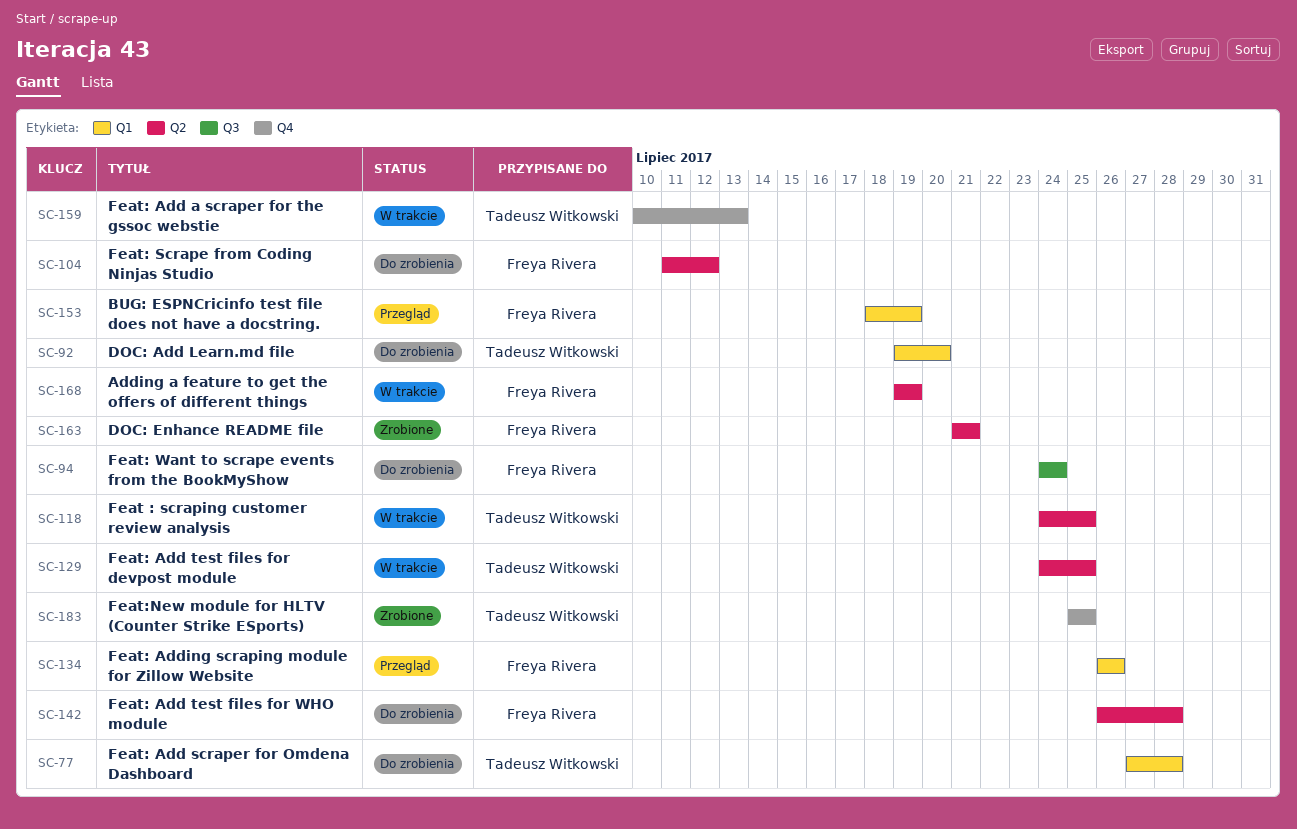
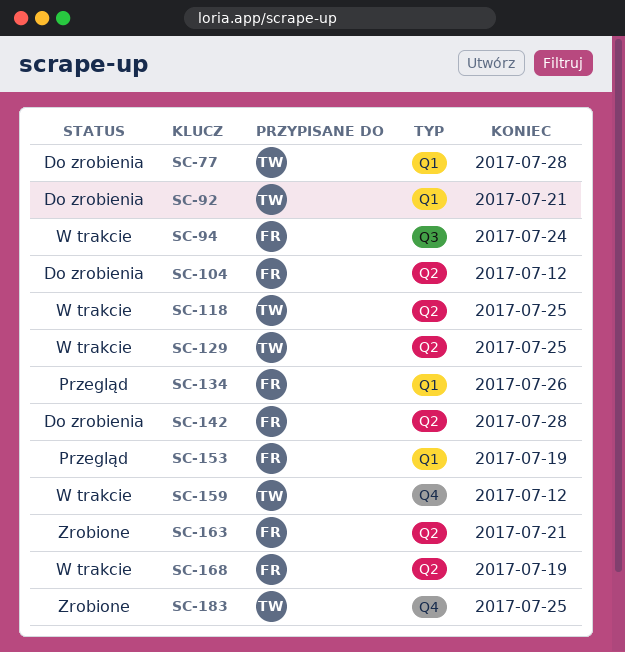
SC-92, due: Jul 20 -> Jul 21
SC-94, status: Do zrobienia -> W trakcie
SC-159, due: Jul 13 -> Jul 12

